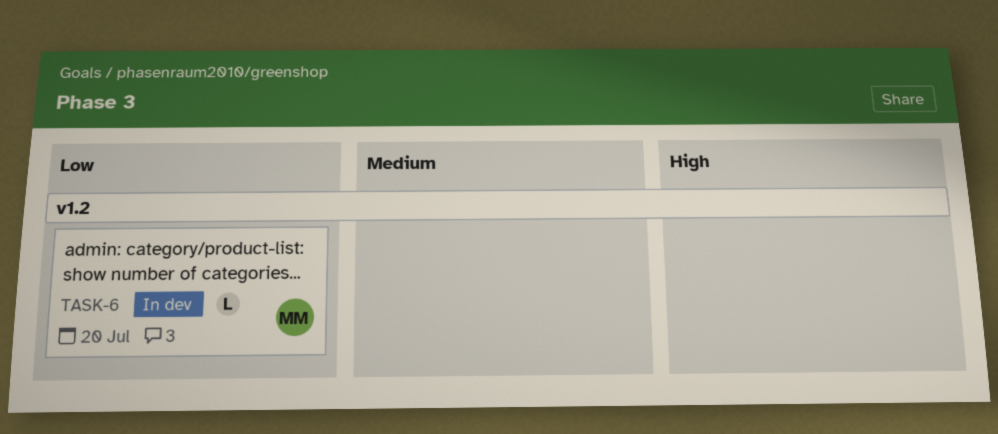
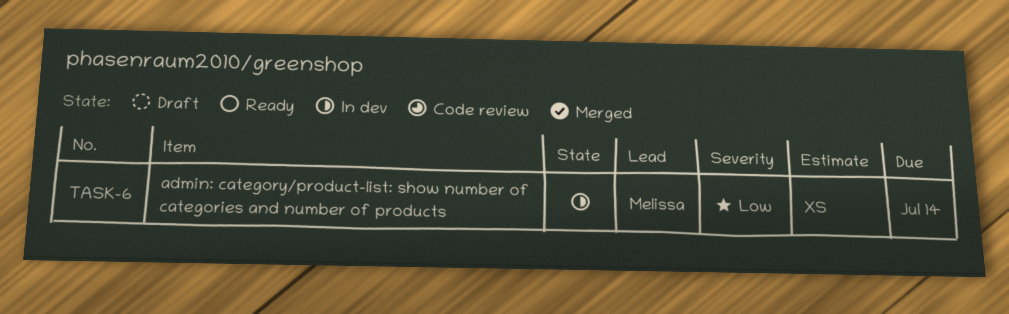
TASK-6, estimate: L -> XS
TASK-6, due: Jul 20 -> Jul 14

